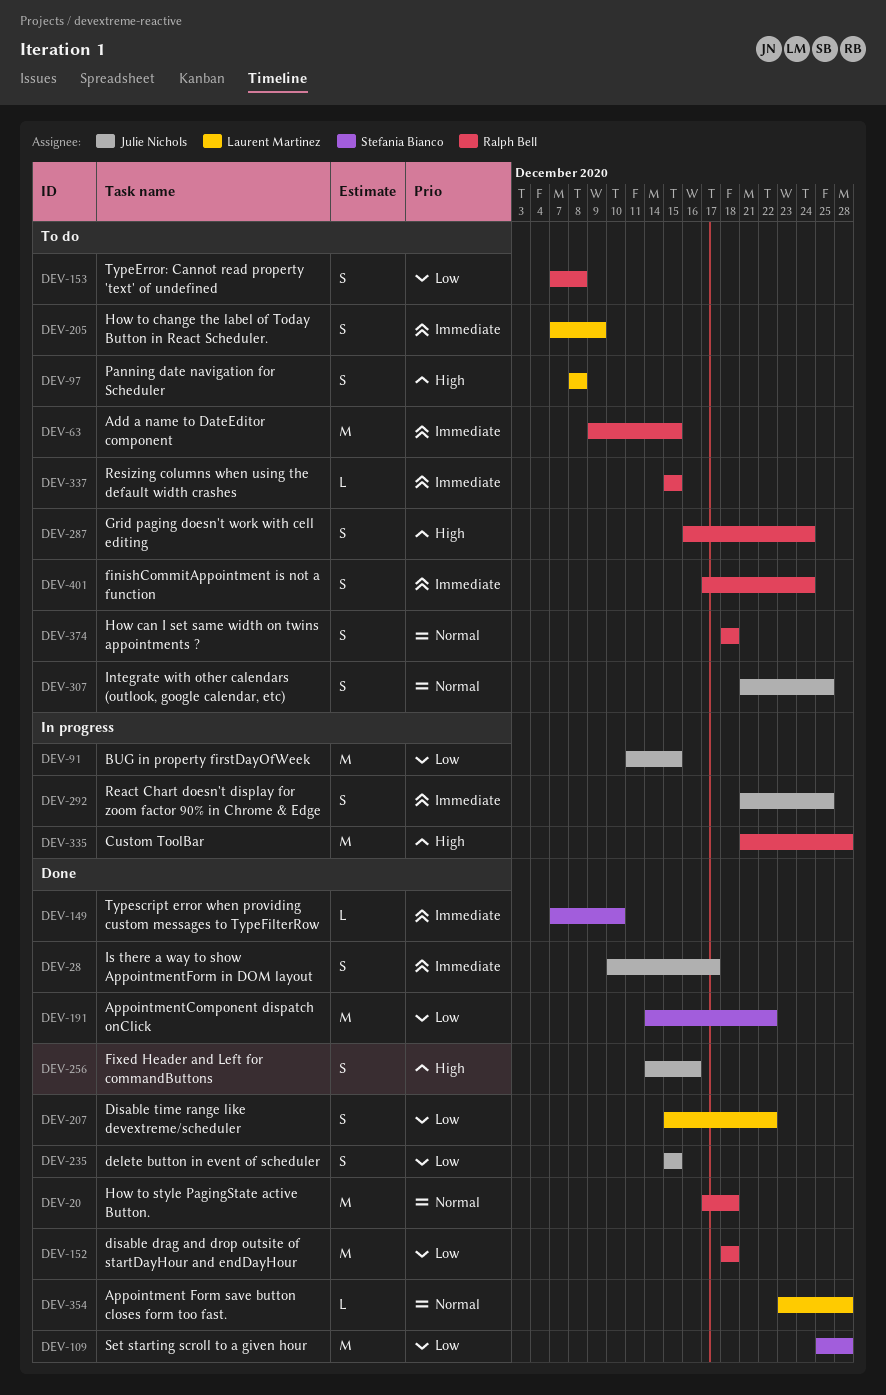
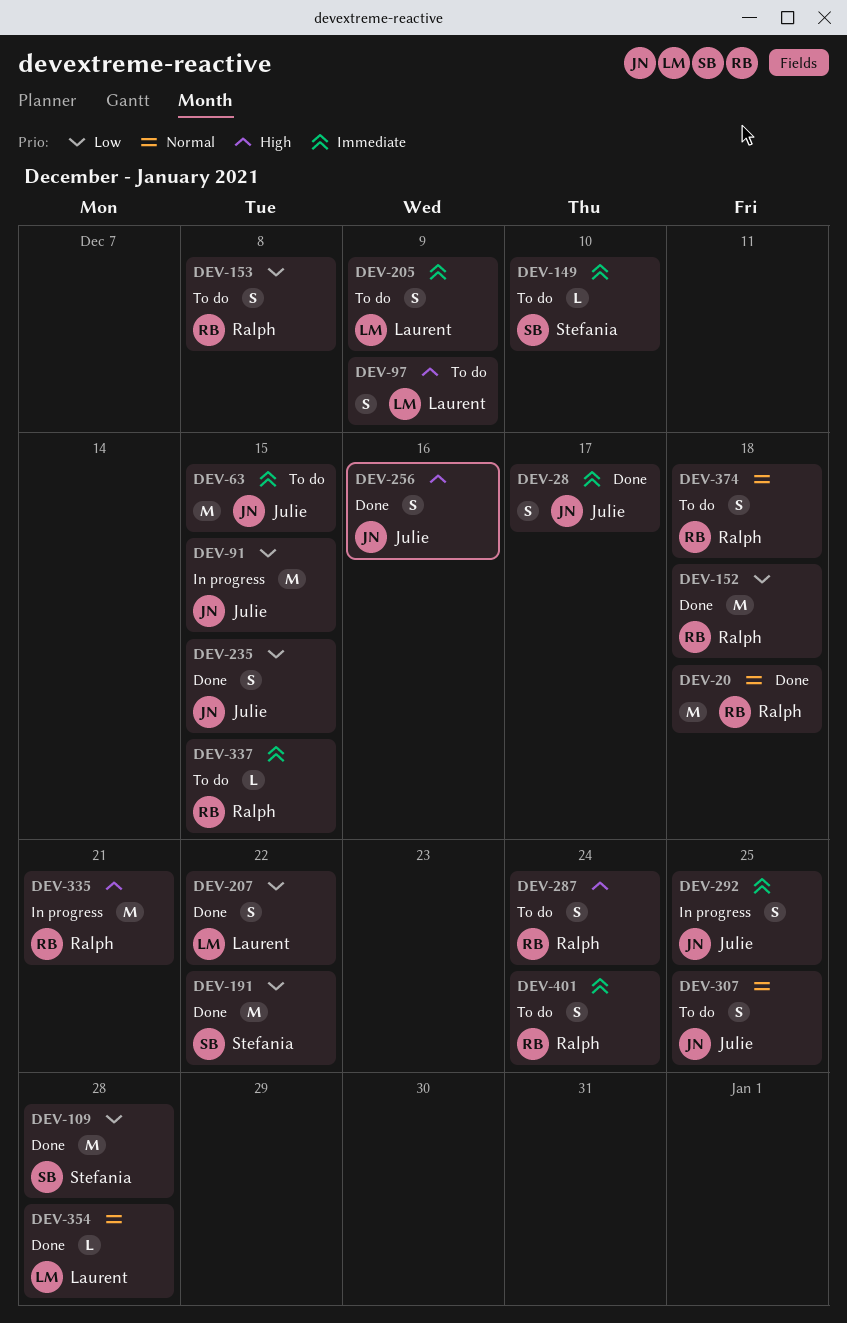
DEV-63, owner: Ralph Bell -> Julie Nichols
DEV-97, due: Dec 8 -> Dec 9
DEV-149, status: Done -> To do
DEV-335, due: Dec 28 -> Dec 21

